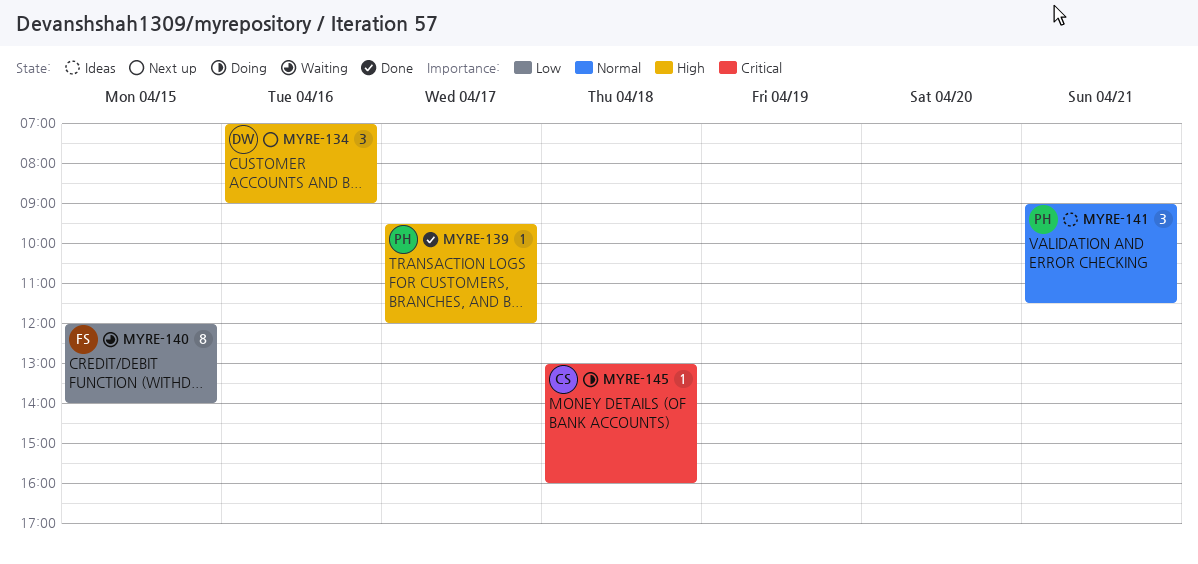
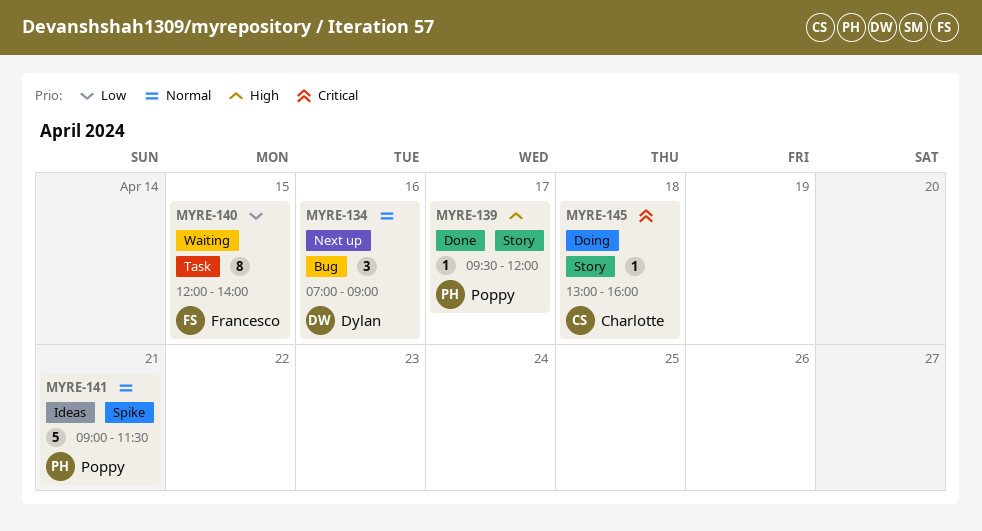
MYRE-134, priority: High -> Normal
MYRE-141, estimate: 3 -> 5

